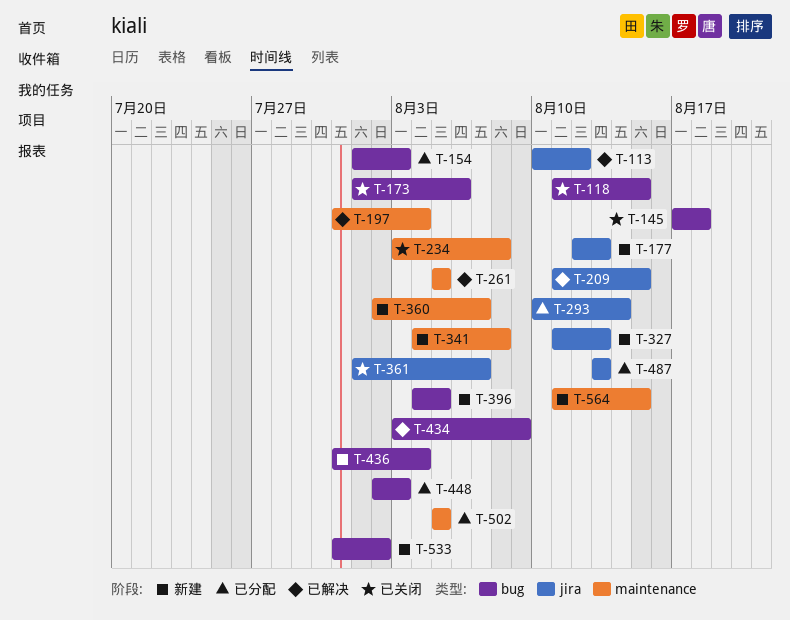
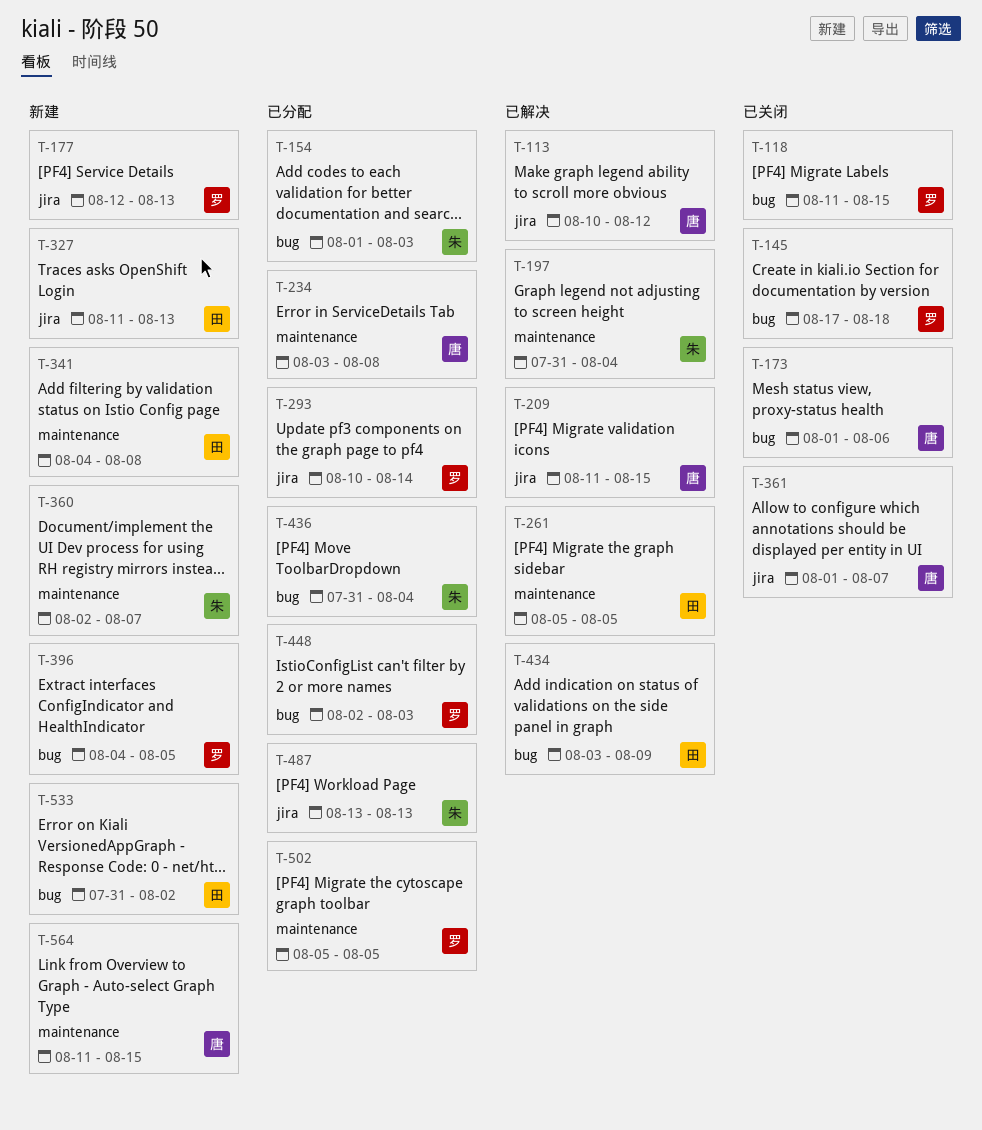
T-234, status: 已关闭 -> 已分配
T-436, status: 新建 -> 已分配

